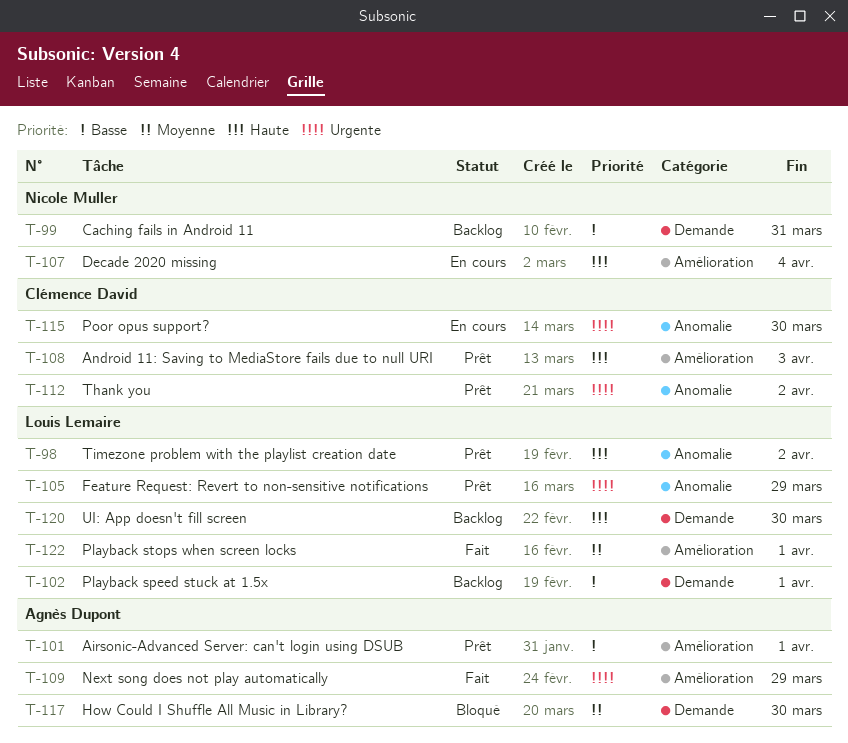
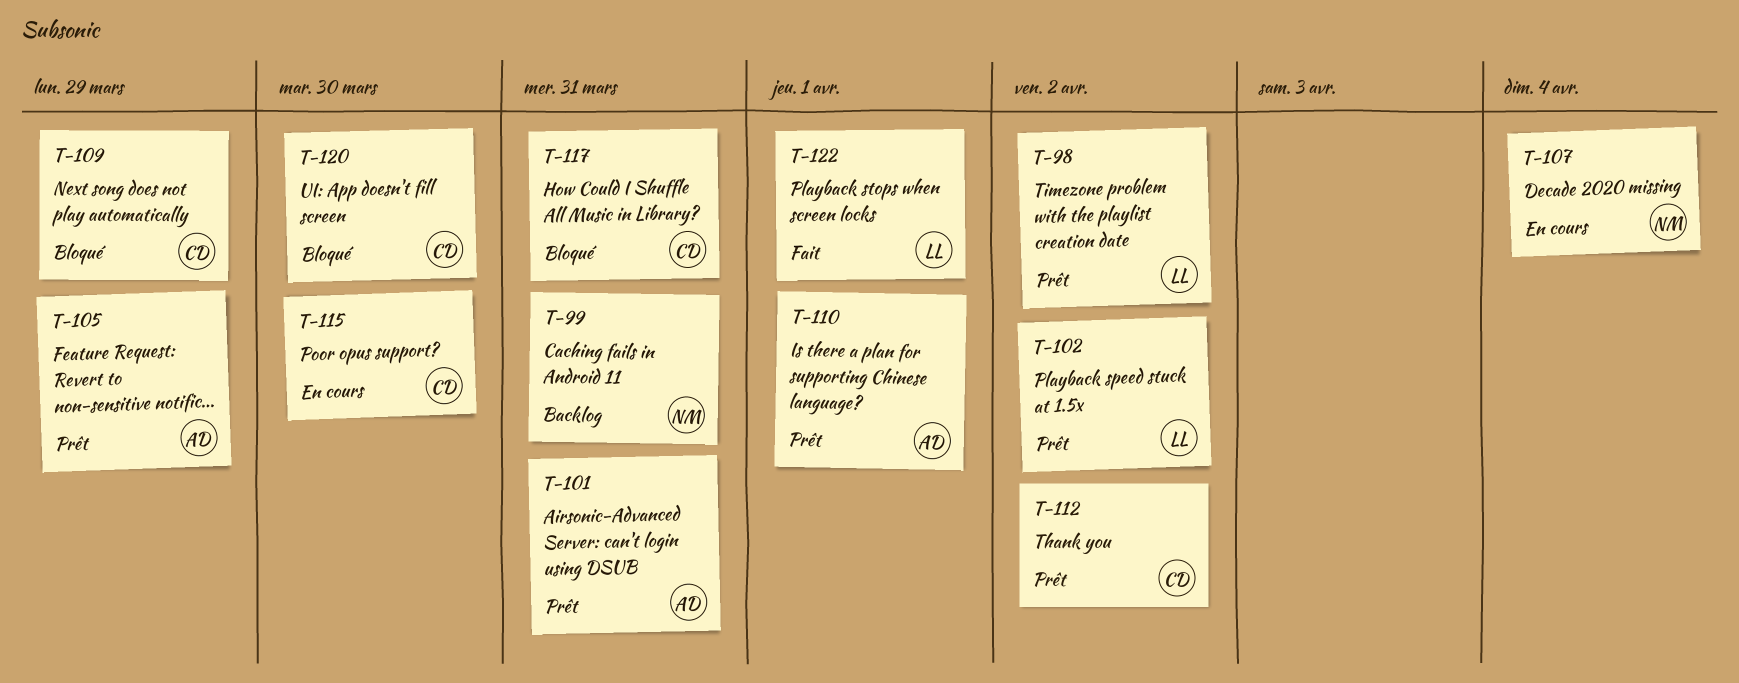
T-101, due: Apr 1 -> Mar 31
T-102, status: Backlog -> Prêt
T-102, due: Apr 1 -> Apr 2
T-105, owner: Louis Lemaire -> Agnès Dupont
T-108: present -> none
T-109, status: Fait -> Bloqué
T-109, owner: Agnès Dupont -> Clémence David
T-110: none -> present
T-117, owner: Agnès Dupont -> Clémence David
T-117, due: Mar 30 -> Mar 31
T-120, status: Backlog -> Bloqué
T-120, owner: Louis Lemaire -> Clémence David

